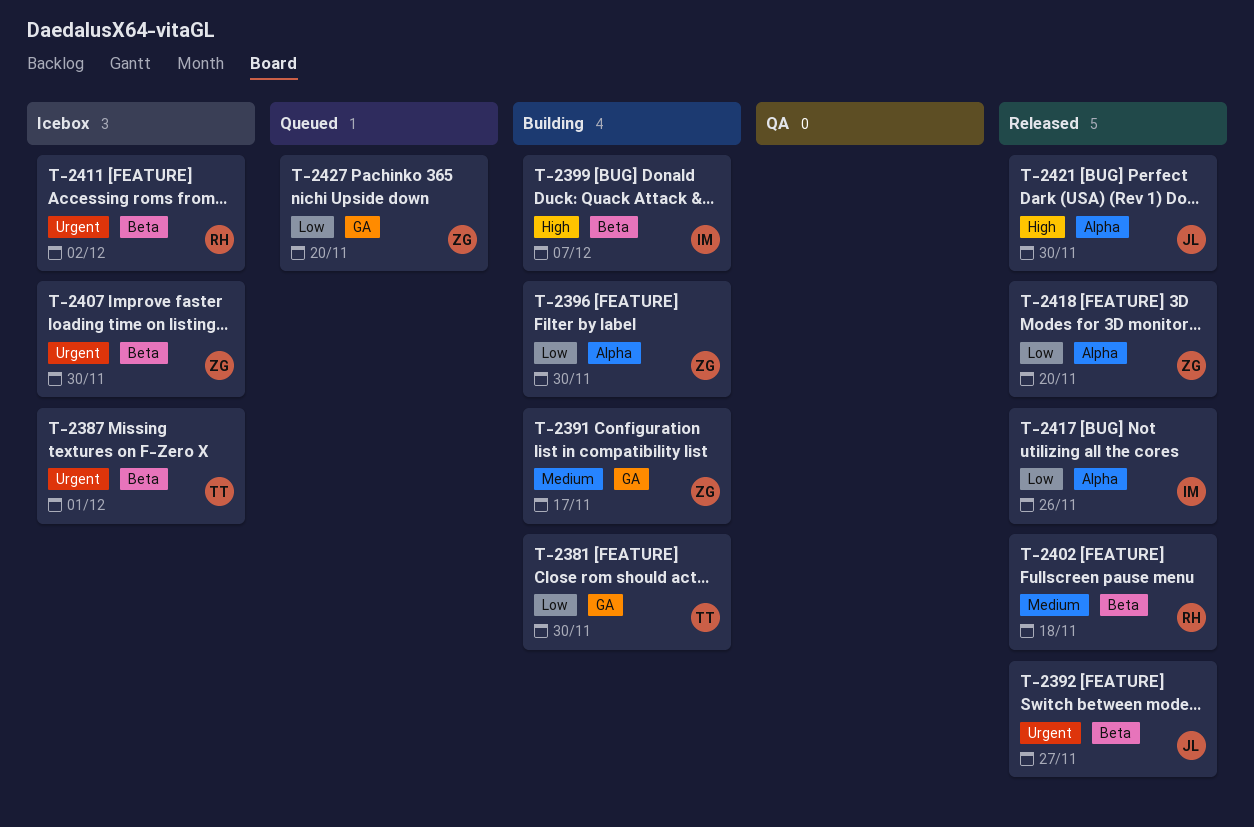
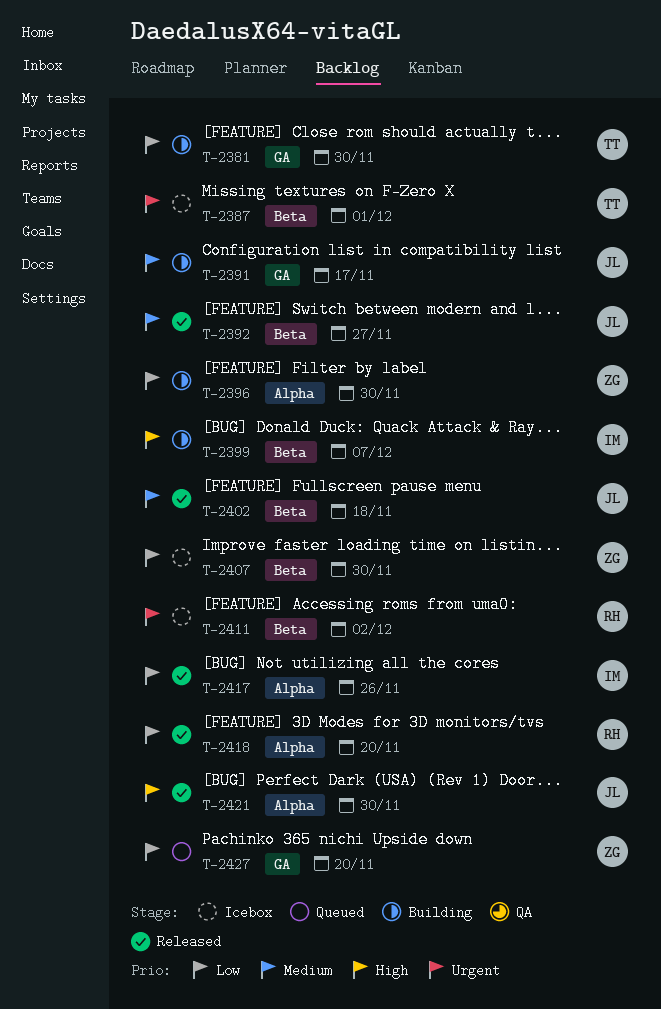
T-2391, owner: ZG -> JL
T-2392, priority: Urgent -> Medium
T-2402, owner: RH -> JL
T-2407, priority: Urgent -> Low
T-2418, owner: ZG -> RH

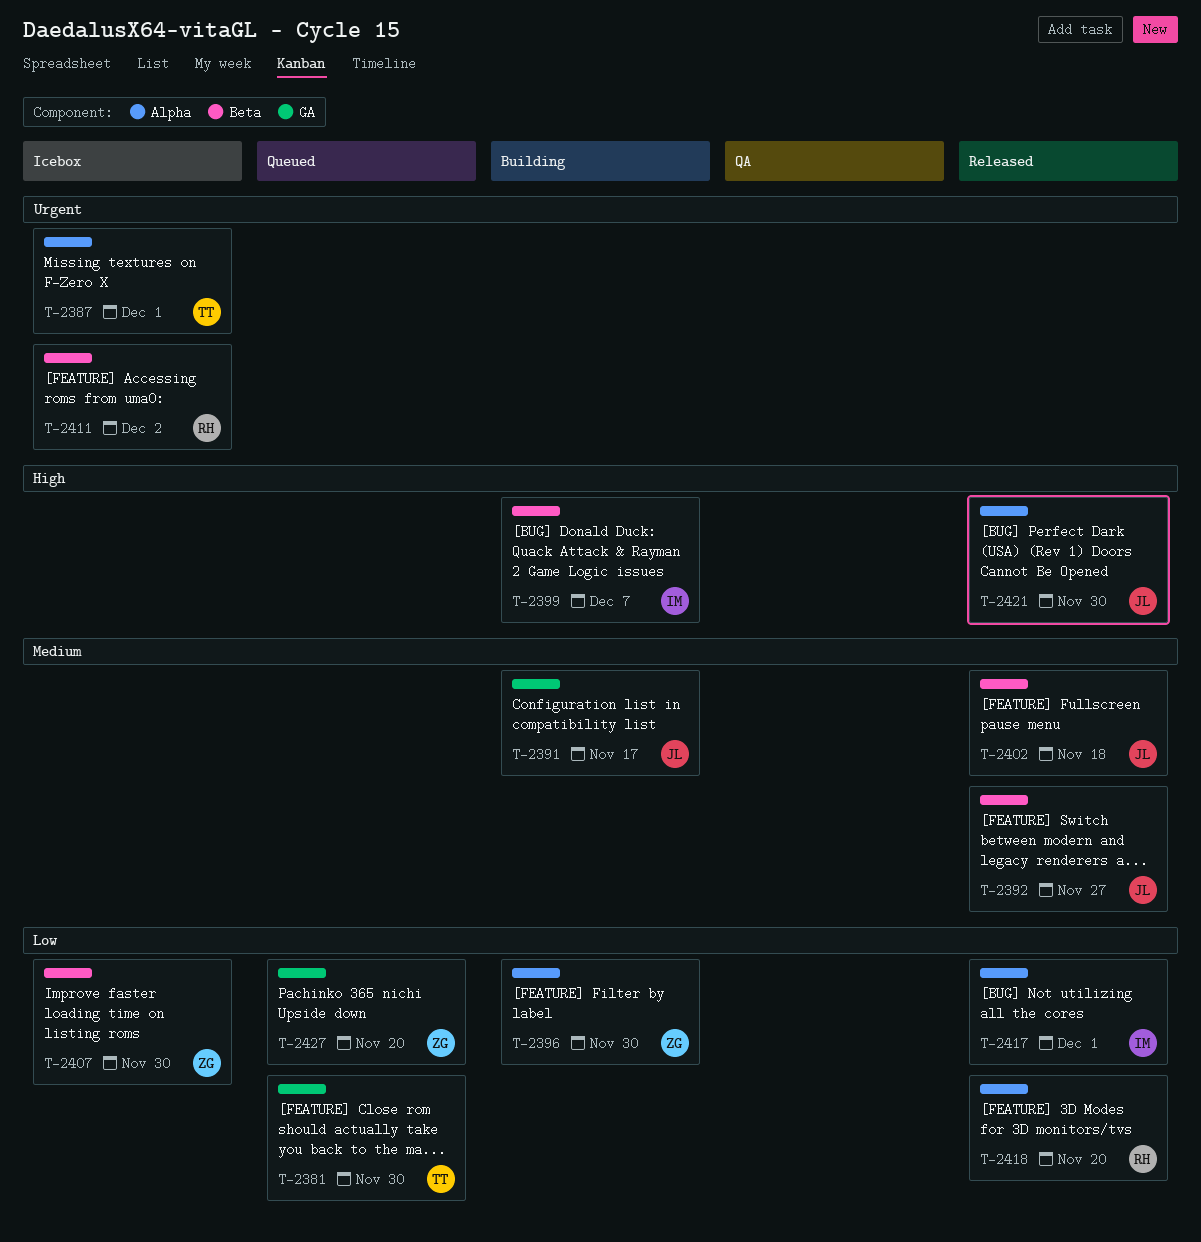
T-2381, status: Building -> Queued
T-2387, label: Beta -> Alpha
T-2417, due: Nov 26 -> Dec 1

